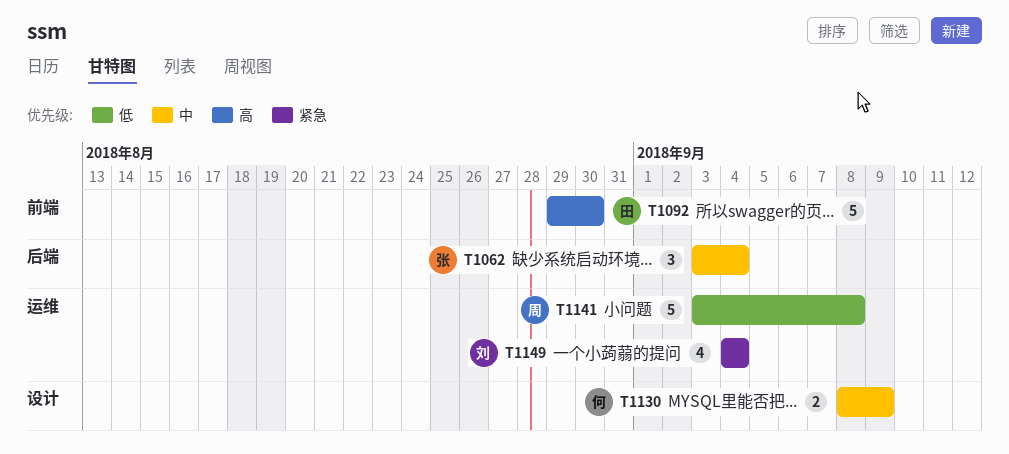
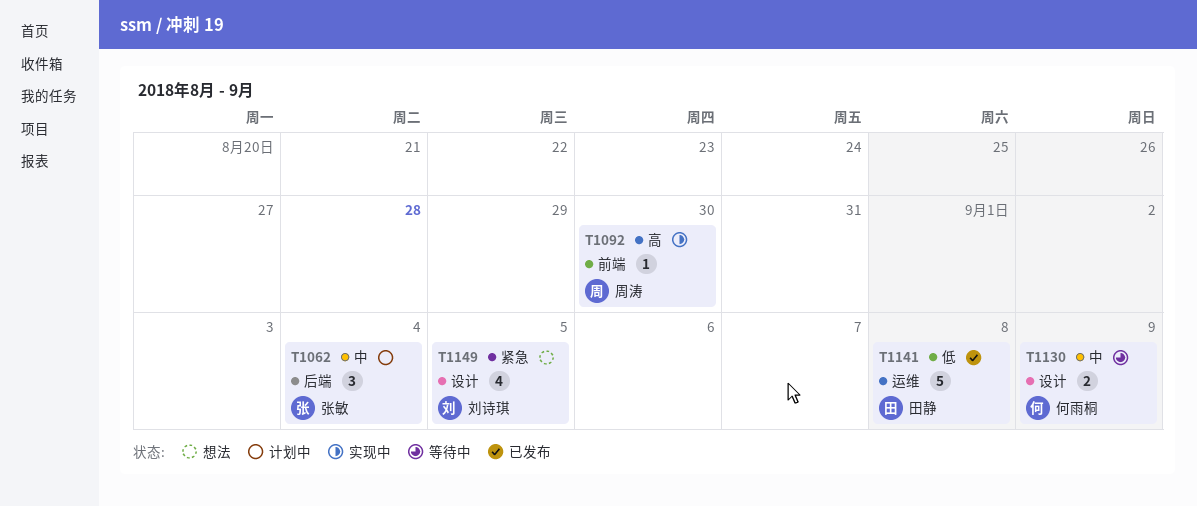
T1092, owner: 田静 -> 周涛
T1092, estimate: 5 -> 1
T1141, owner: 周涛 -> 田静
T1149, label: 运维 -> 设计
T1149, due: Sep 4 -> Sep 5

